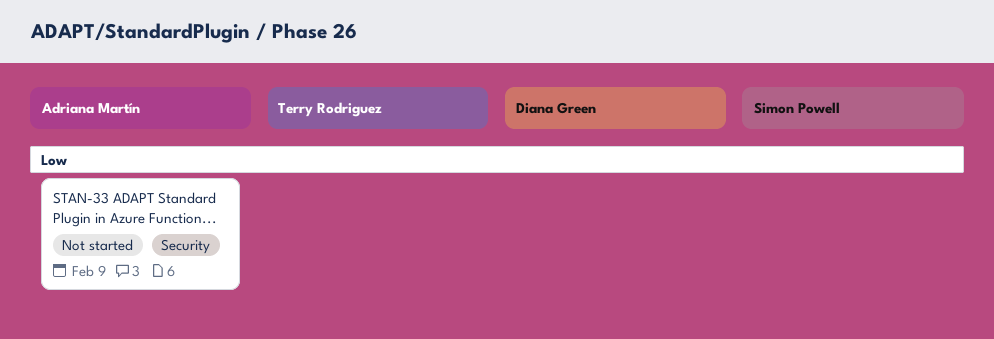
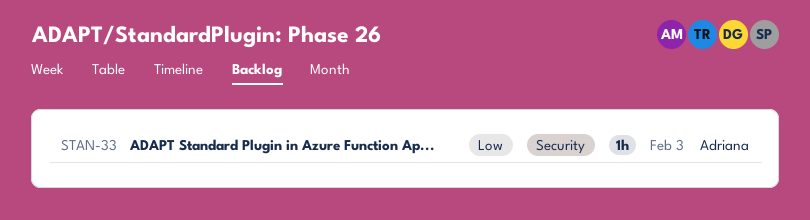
STAN-33, due: Feb 9 -> Feb 3

